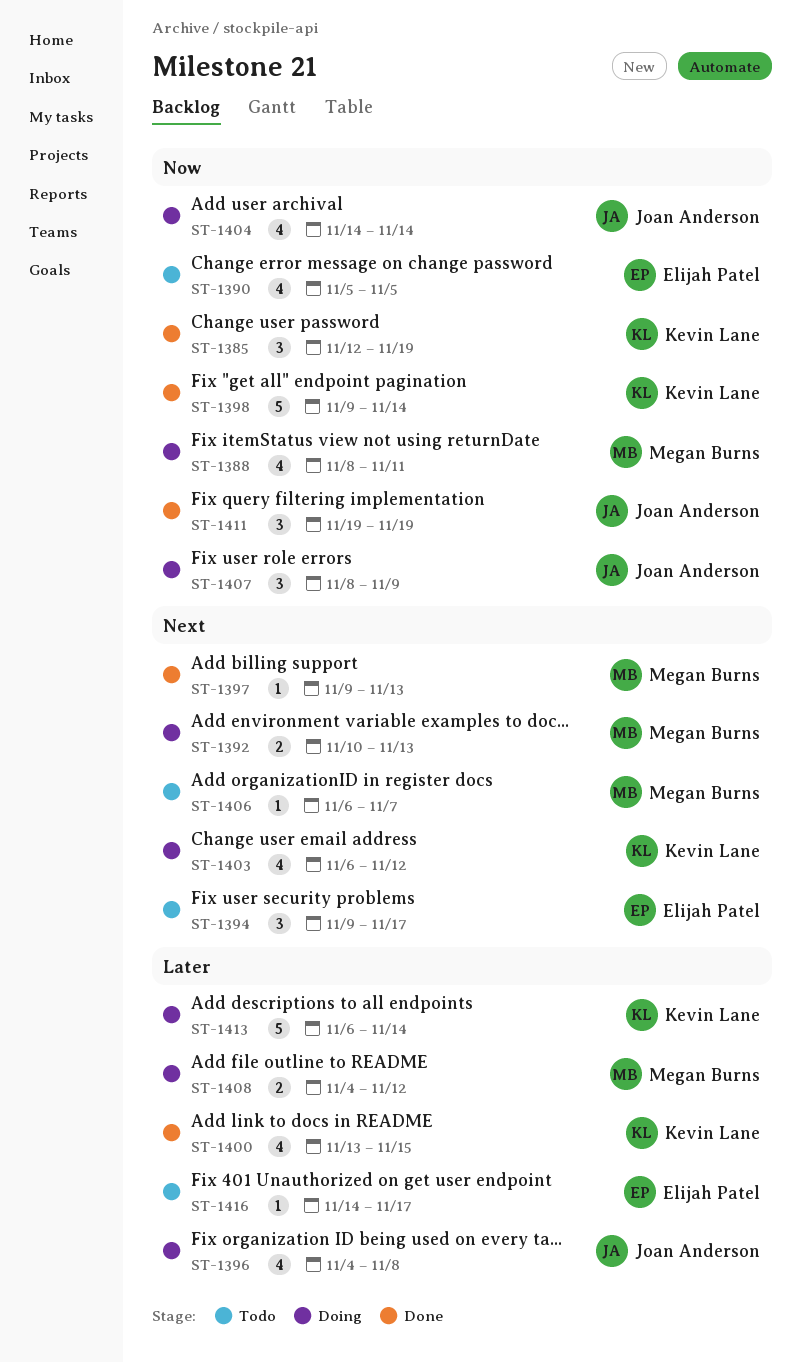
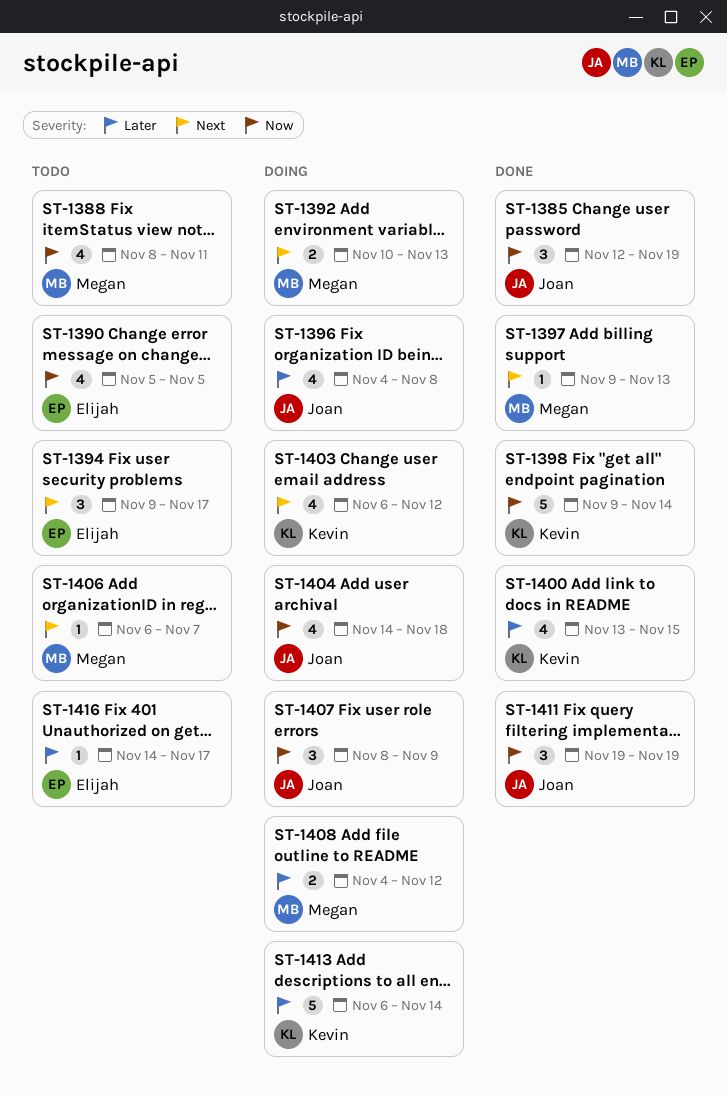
ST-1385, owner: Kevin Lane -> Joan Anderson
ST-1388, status: Doing -> Todo
ST-1404, due: Nov 14 -> Nov 18

